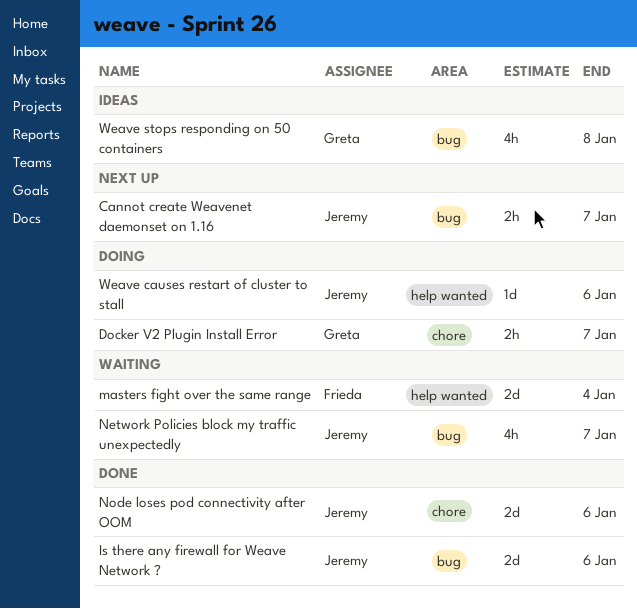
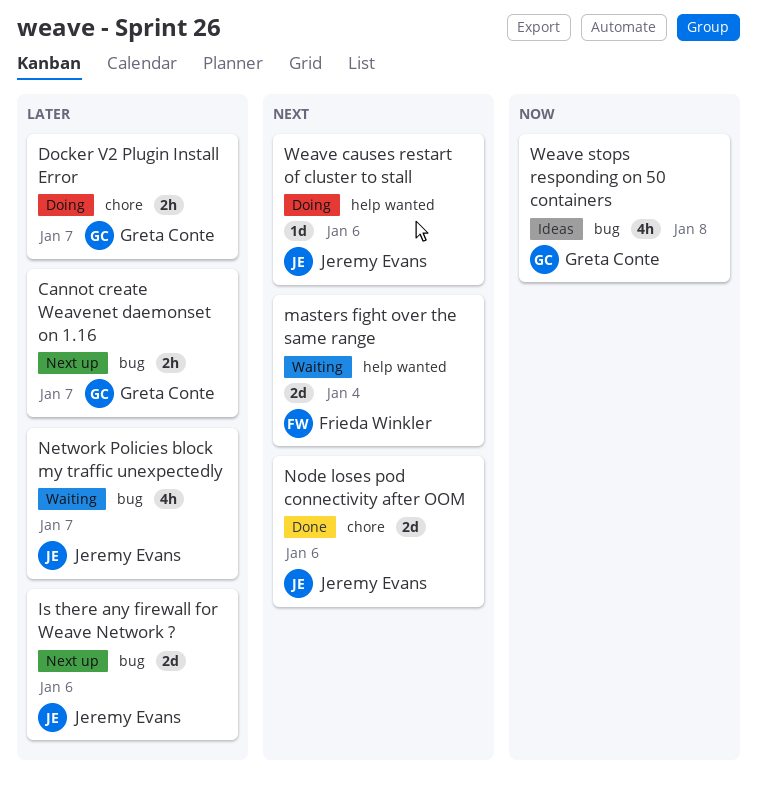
Cannot create Weavenet daemonset on 1.16, owner: Jeremy Evans -> Greta Conte
Is there any firewall for Weave Network ?, status: Done -> Next up

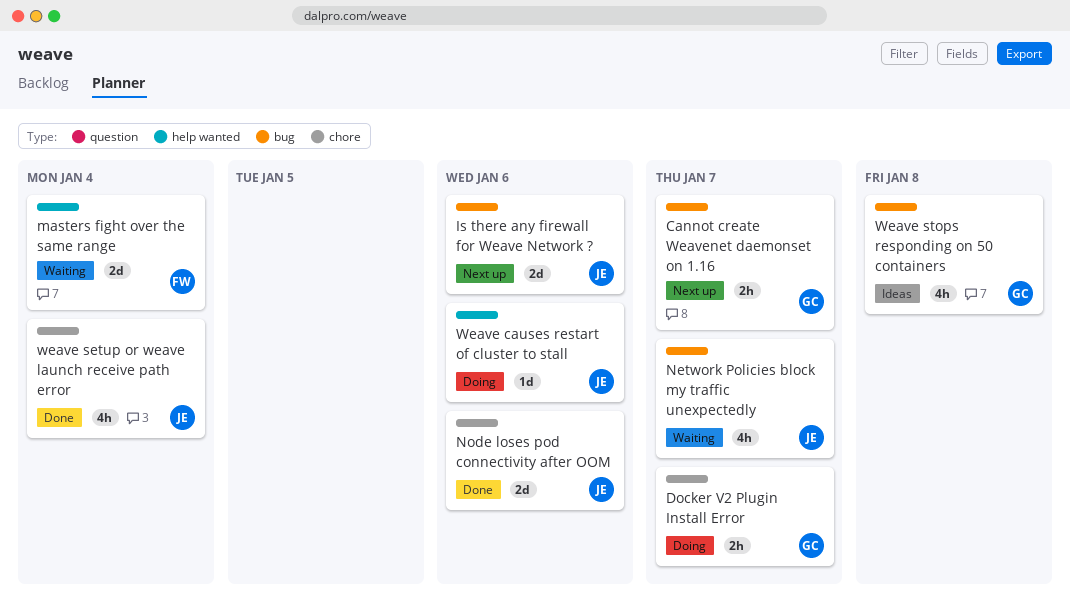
weave setup or weave launch receive path error: none -> present

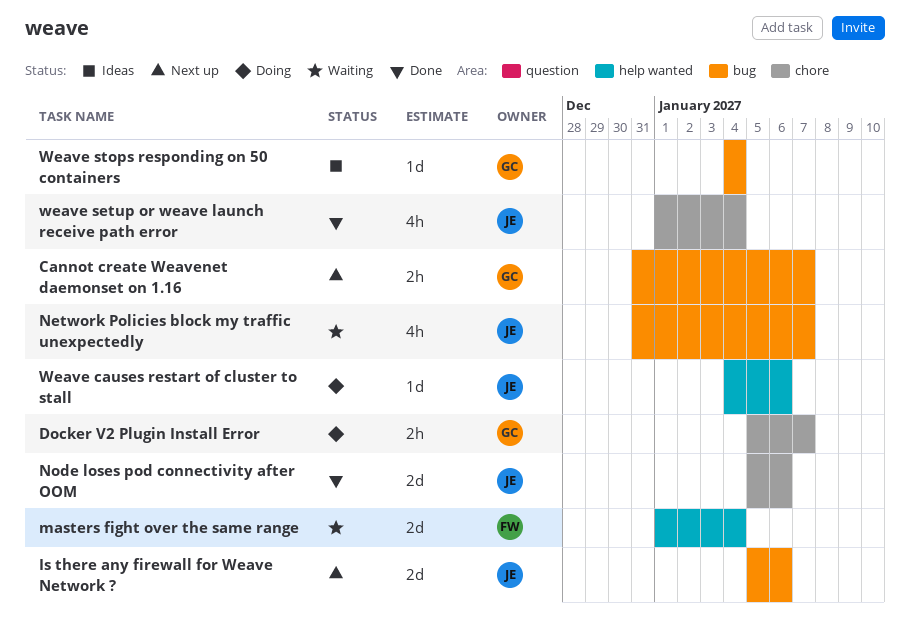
Weave stops responding on 50 containers, estimate: 4h -> 1d
Weave stops responding on 50 containers, due: Jan 8 -> Jan 4

